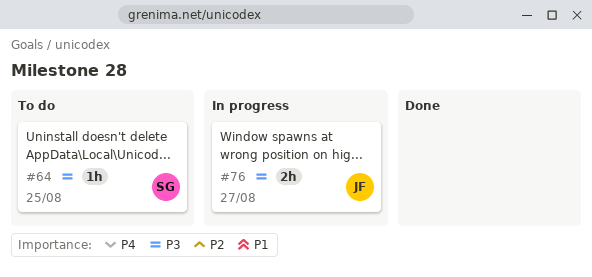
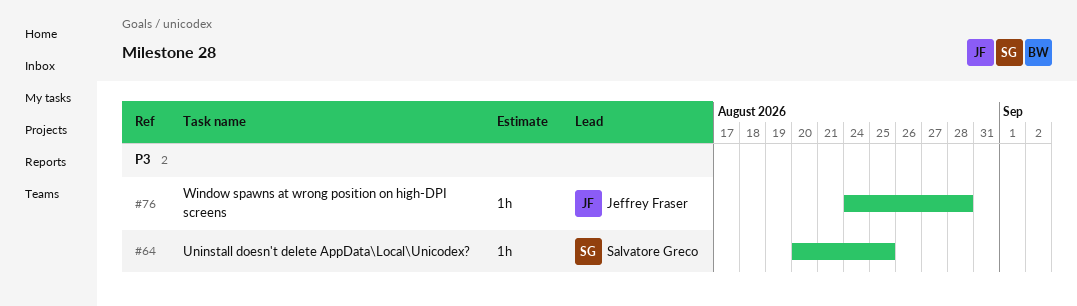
#76, estimate: 2h -> 1h
#76, due: Aug 27 -> Aug 28

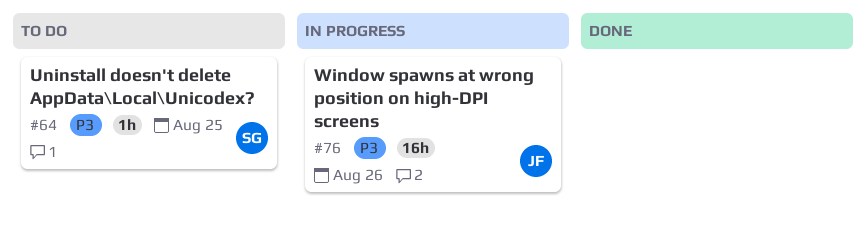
#76, estimate: 1h -> 16h
#76, due: Aug 28 -> Aug 26

